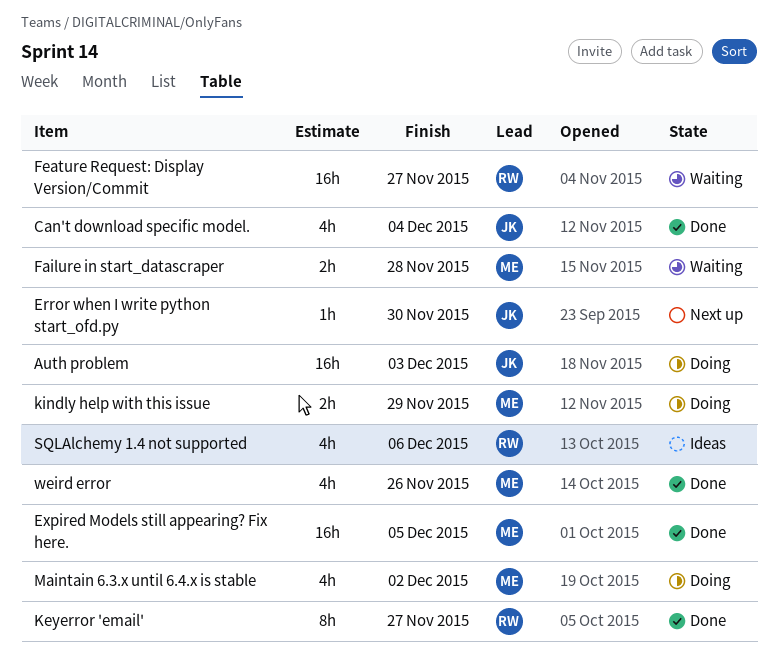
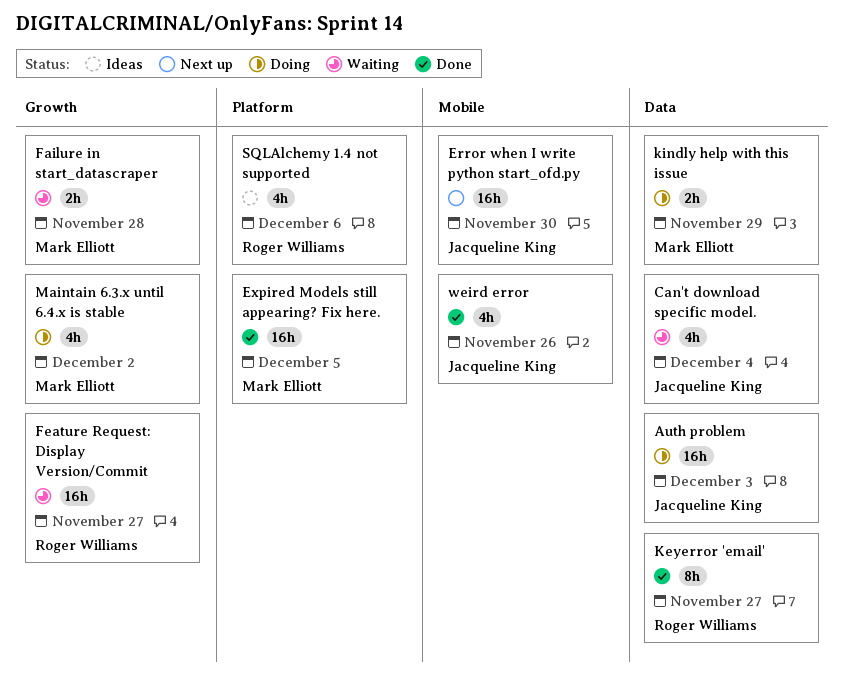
Can't download specific model., status: Done -> Waiting
Error when I write python start_ofd.py, estimate: 1h -> 16h
weird error, owner: Mark Elliott -> Jacqueline King

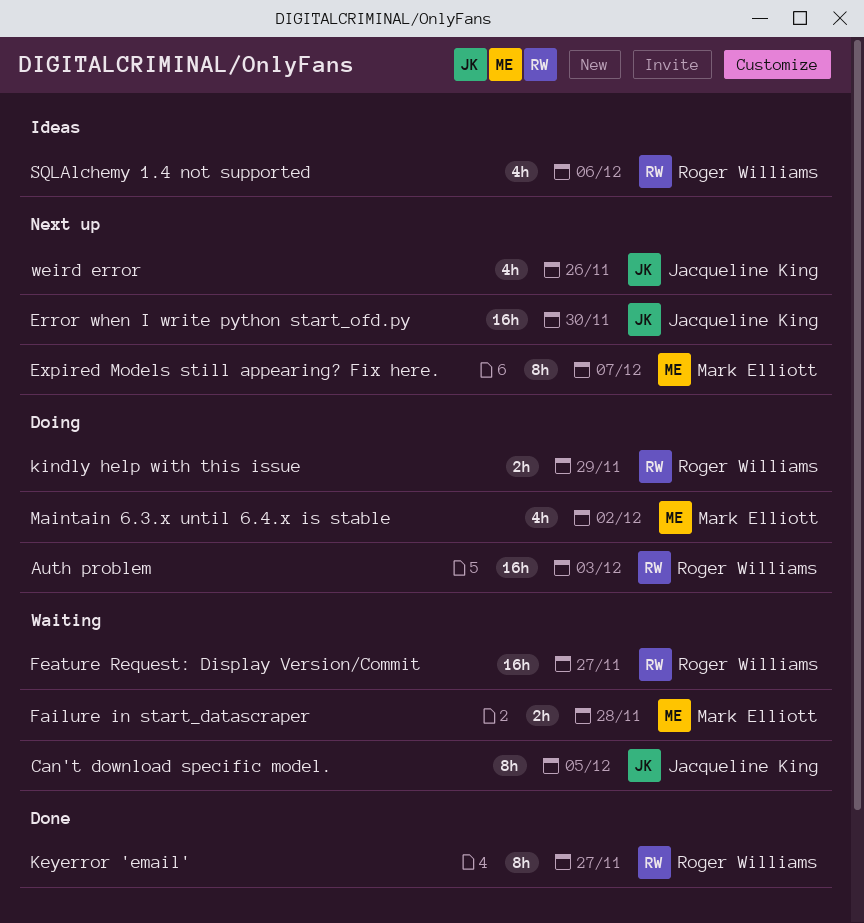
Auth problem, owner: Jacqueline King -> Roger Williams
Can't download specific model., estimate: 4h -> 8h
Can't download specific model., due: Dec 4 -> Dec 5
Expired Models still appearing? Fix here., status: Done -> Next up
Expired Models still appearing? Fix here., estimate: 16h -> 8h
Expired Models still appearing? Fix here., due: Dec 5 -> Dec 7
kindly help with this issue, owner: Mark Elliott -> Roger Williams
weird error, status: Done -> Next up

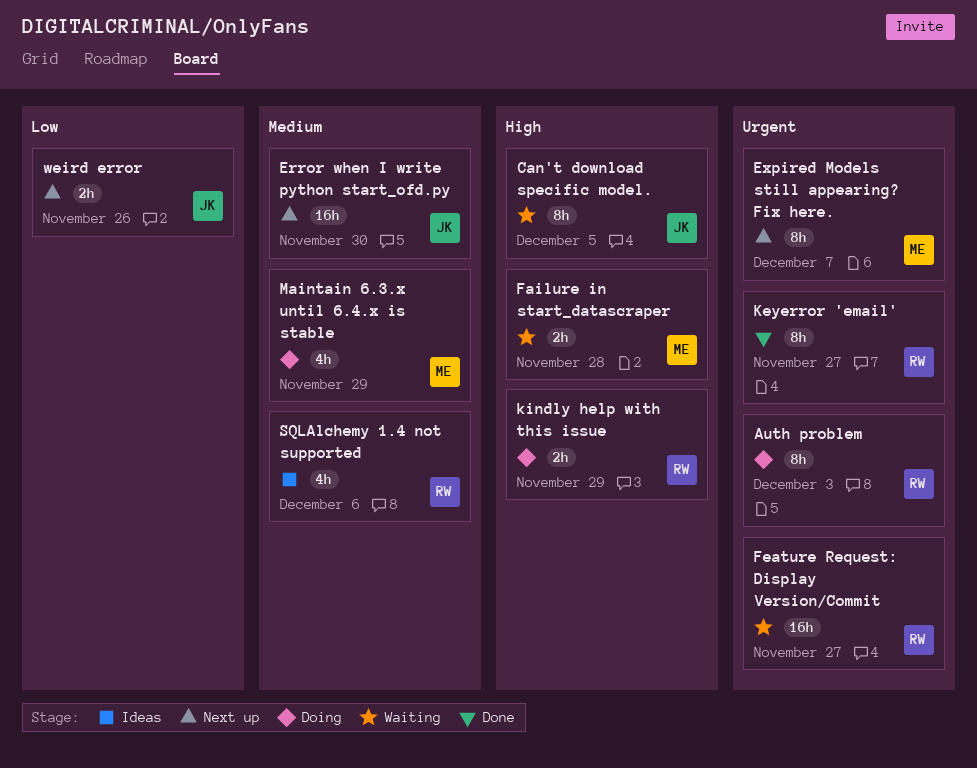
Auth problem, estimate: 16h -> 8h
Maintain 6.3.x until 6.4.x is stable, due: Dec 2 -> Nov 29
weird error, estimate: 4h -> 2h

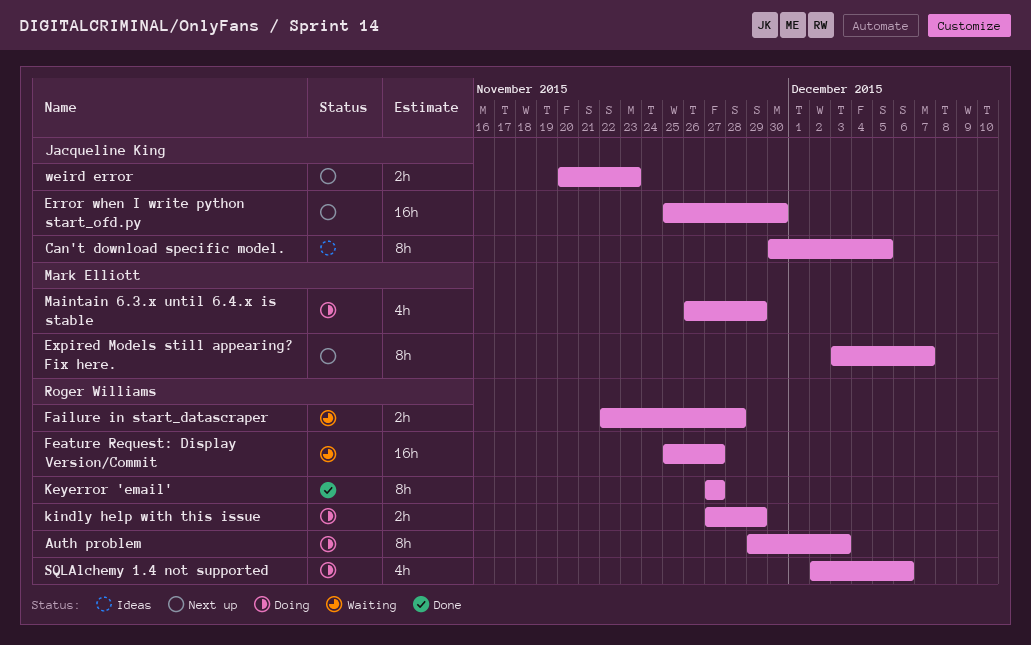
Can't download specific model., status: Waiting -> Ideas
Failure in start_datascraper, owner: Mark Elliott -> Roger Williams
SQLAlchemy 1.4 not supported, status: Ideas -> Doing
weird error, due: Nov 26 -> Nov 23

